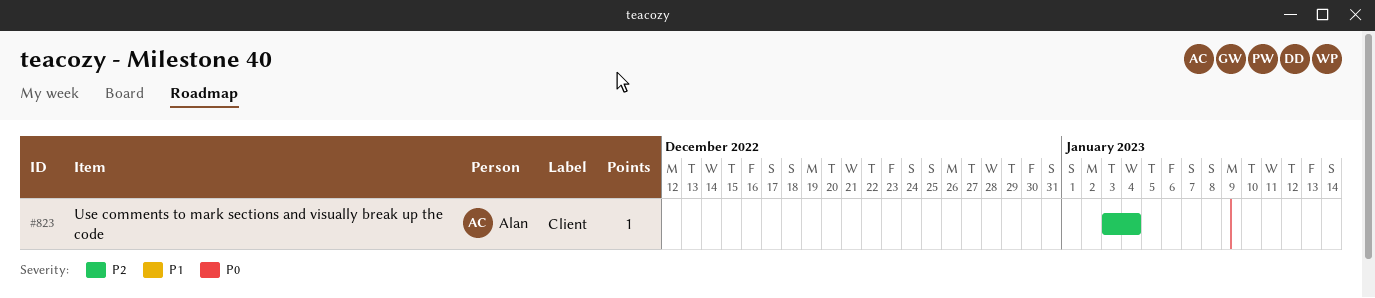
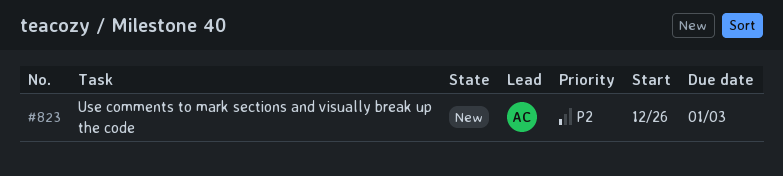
#823, start: Jan 3 -> Dec 26
#823, due: Jan 4 -> Jan 3

